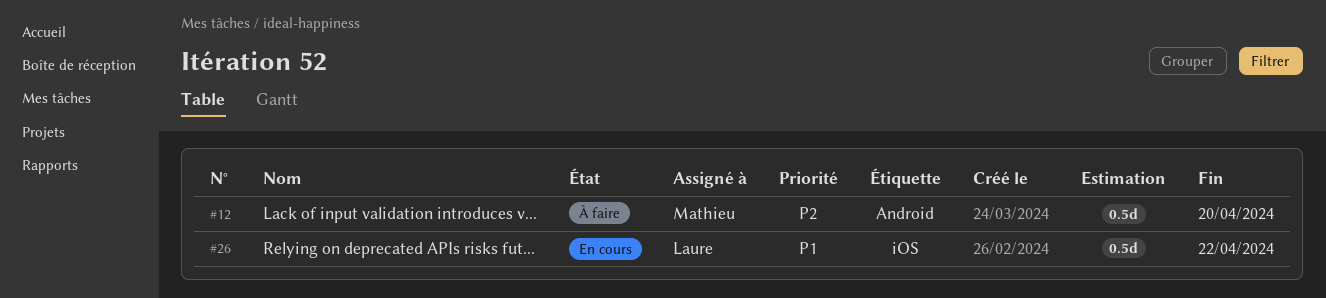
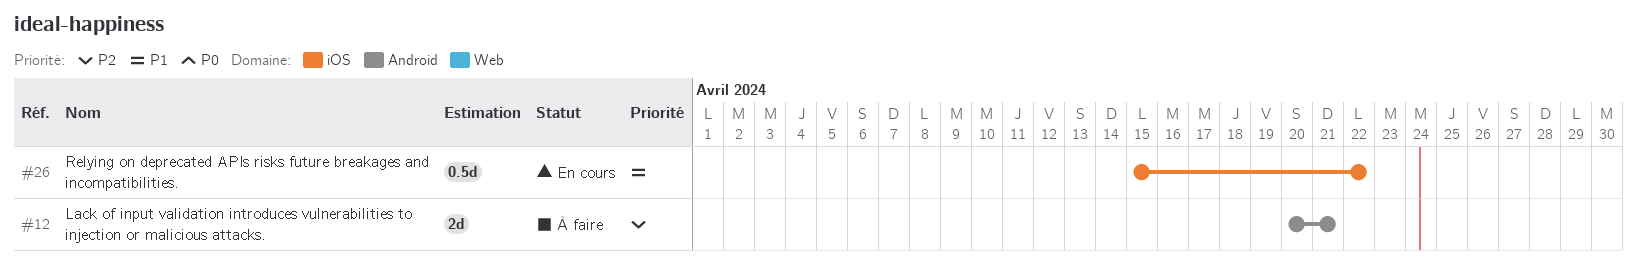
#12, estimate: 0.5d -> 2d
#12, due: Apr 20 -> Apr 21

